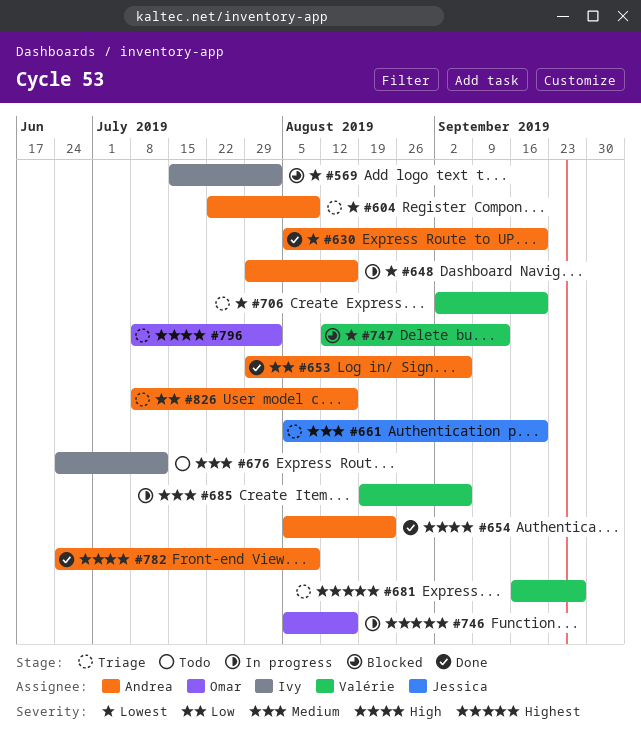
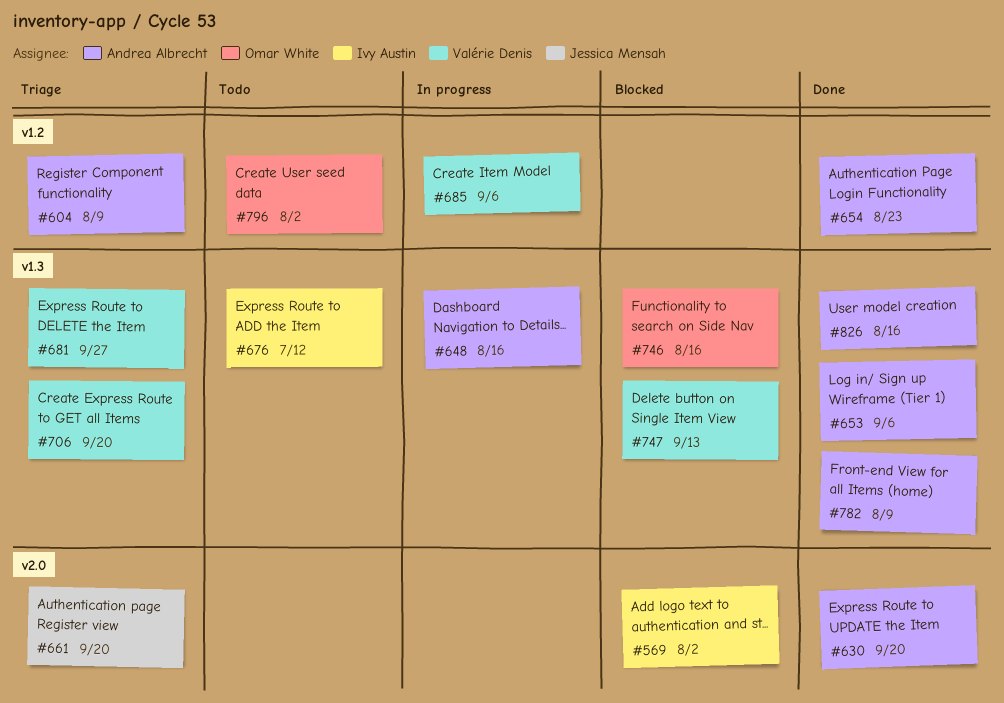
#746, status: In progress -> Blocked
#796, status: Triage -> Todo
#826, status: Triage -> Done

